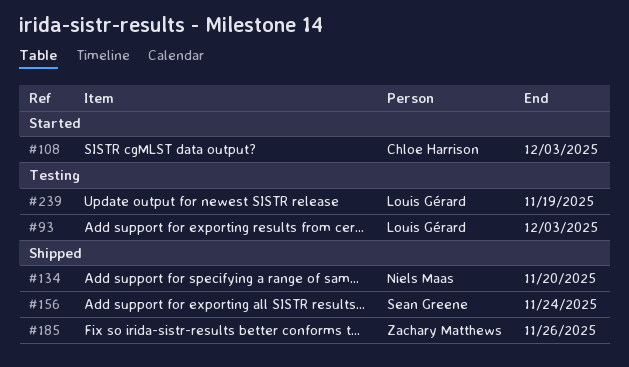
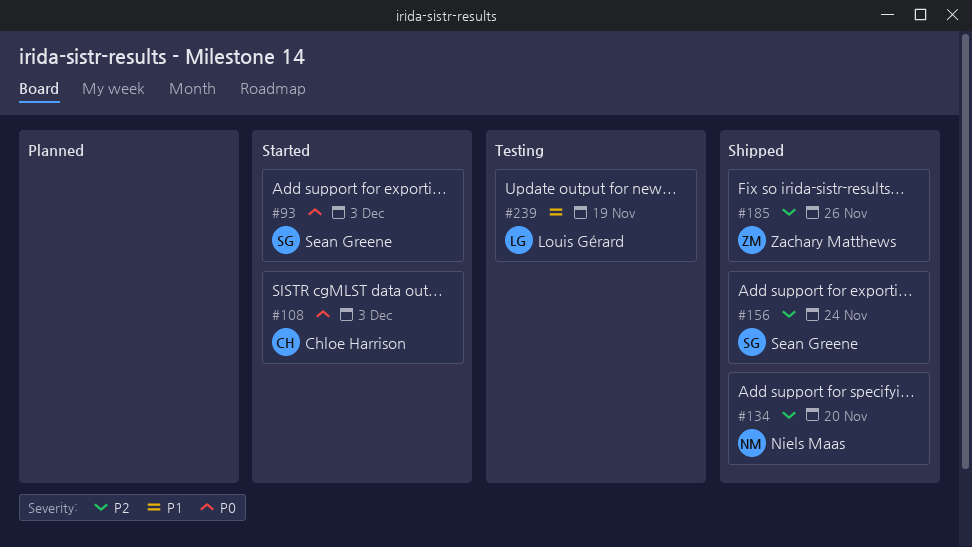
#93, status: Testing -> Started
#93, owner: Louis Gérard -> Sean Greene

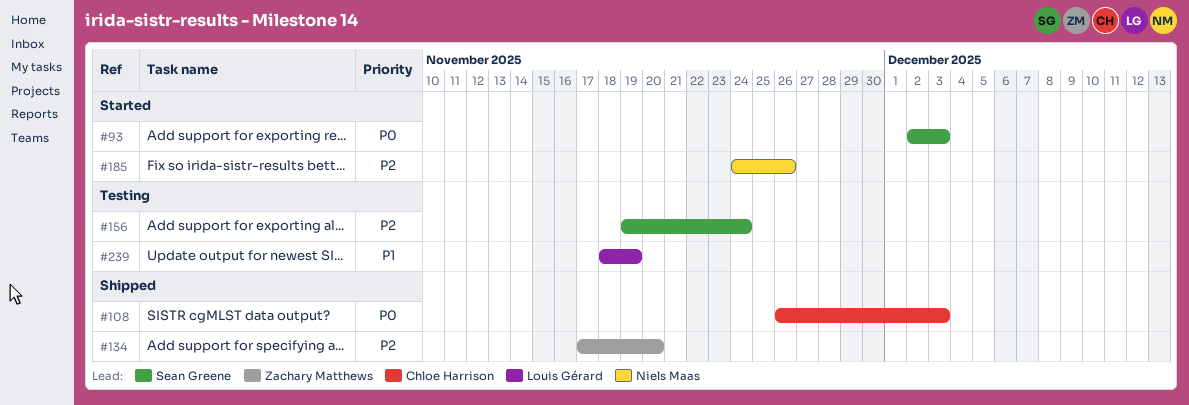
#108, status: Started -> Shipped
#134, owner: Niels Maas -> Zachary Matthews
#156, status: Shipped -> Testing
#185, status: Shipped -> Started
#185, owner: Zachary Matthews -> Niels Maas

